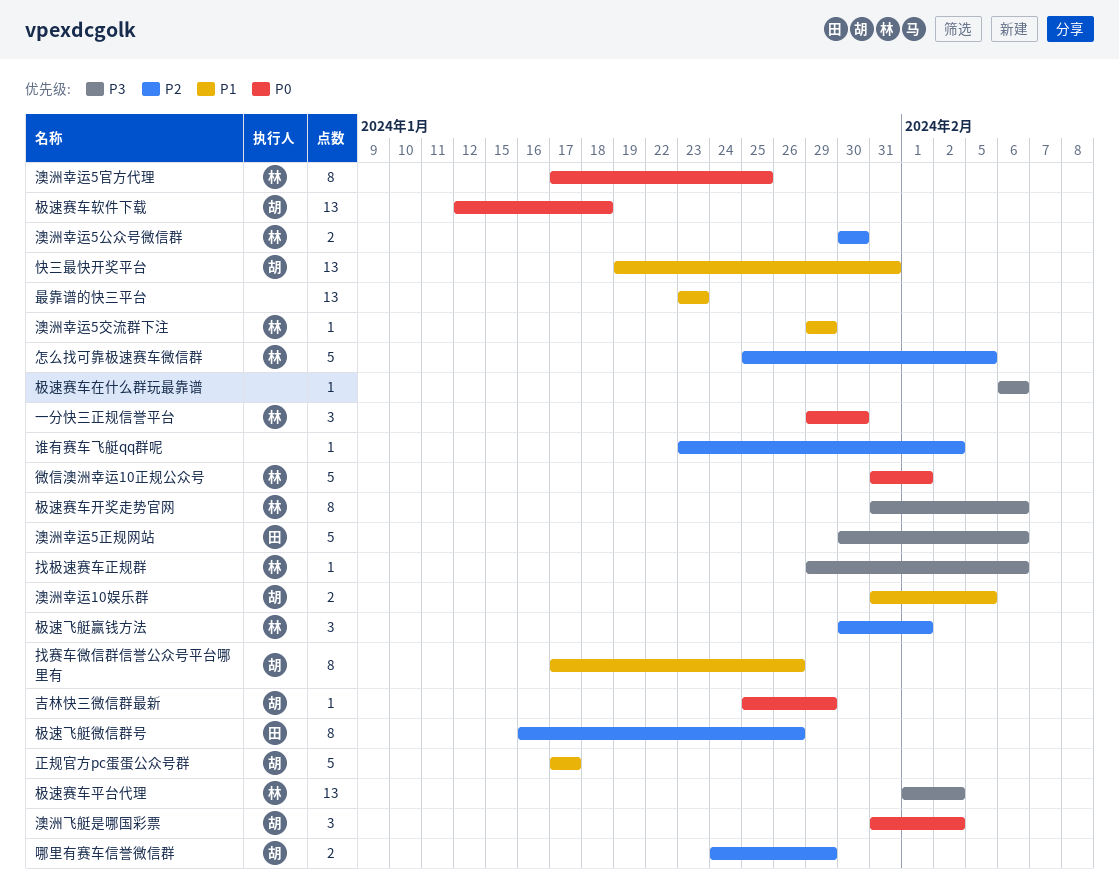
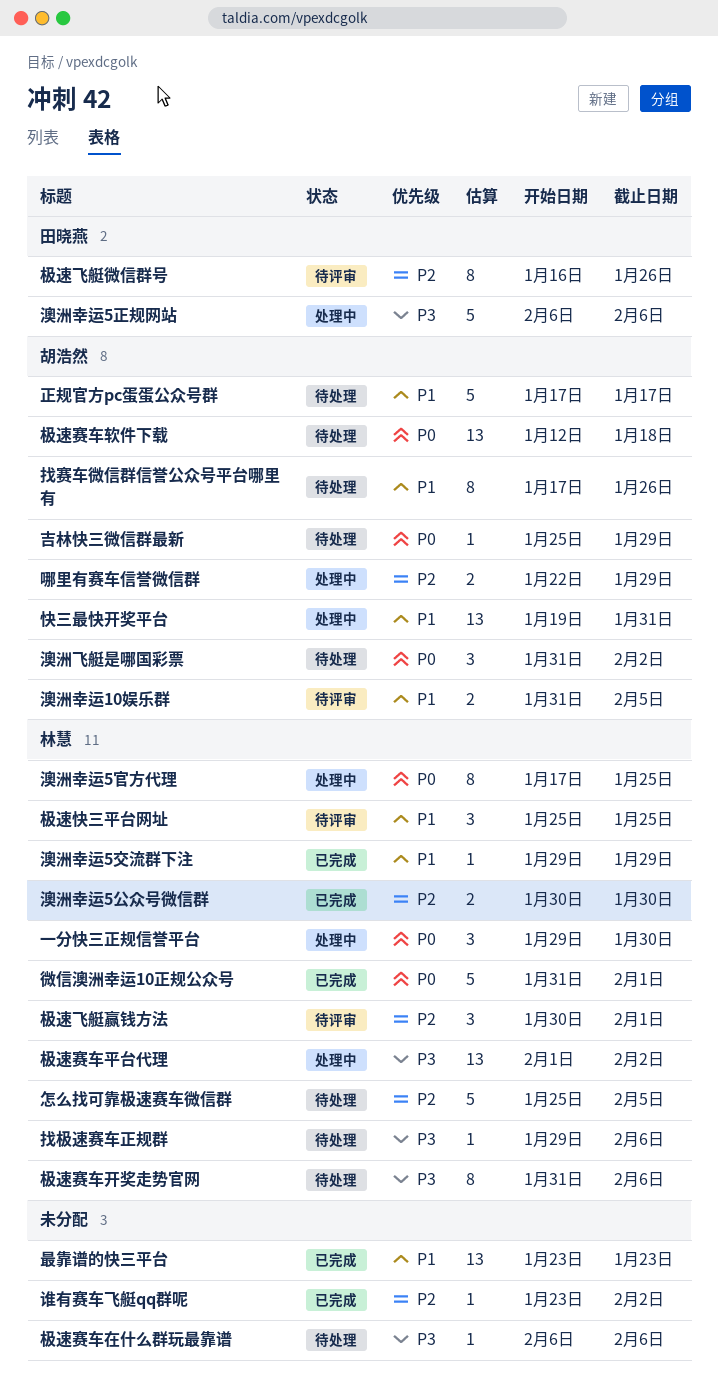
哪里有赛车信誉微信群, start: Jan 24 -> Jan 22
极速快三平台网址: none -> present
澳洲幸运5正规网站, start: Jan 30 -> Feb 6

